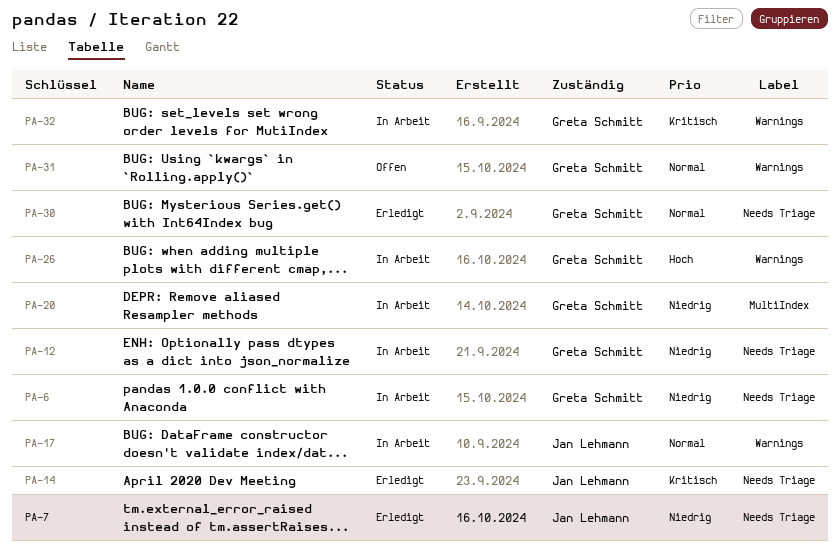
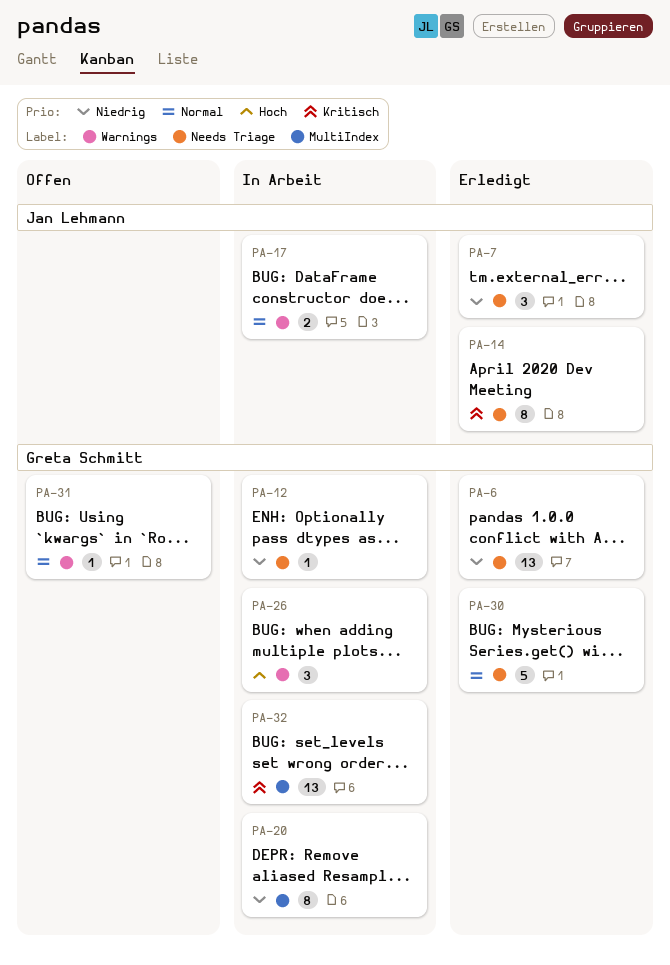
PA-6, status: In Arbeit -> Erledigt
PA-32, label: Warnings -> MultiIndex

